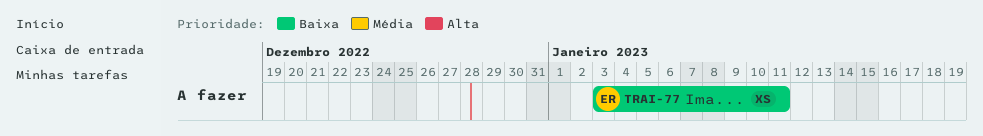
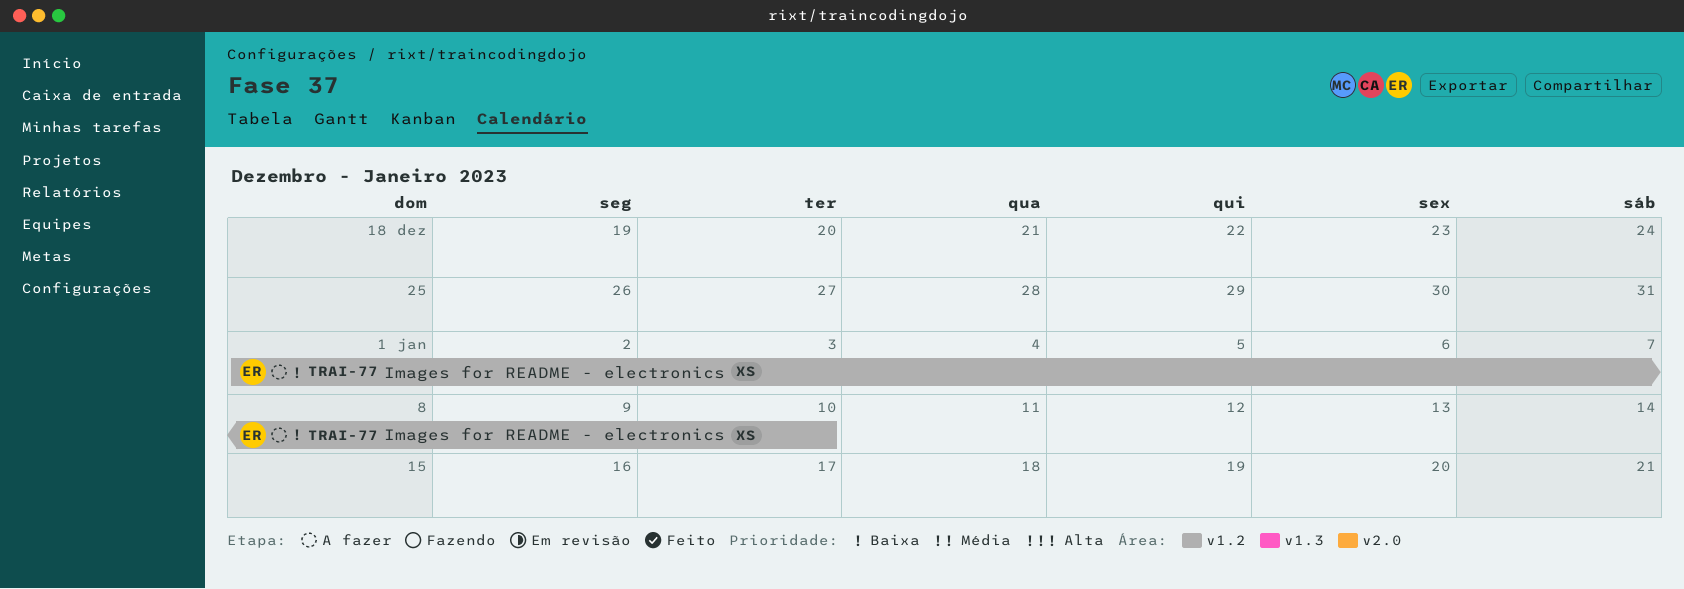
TRAI-77, start: Jan 3 -> Jan 1
TRAI-77, due: Jan 11 -> Jan 10

